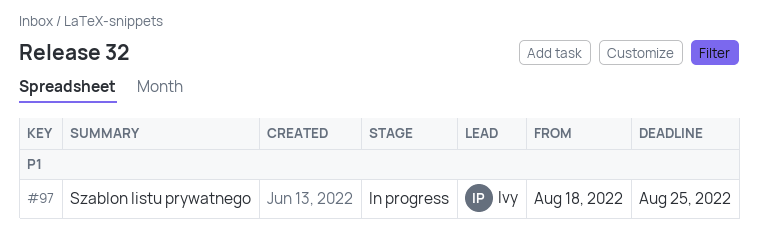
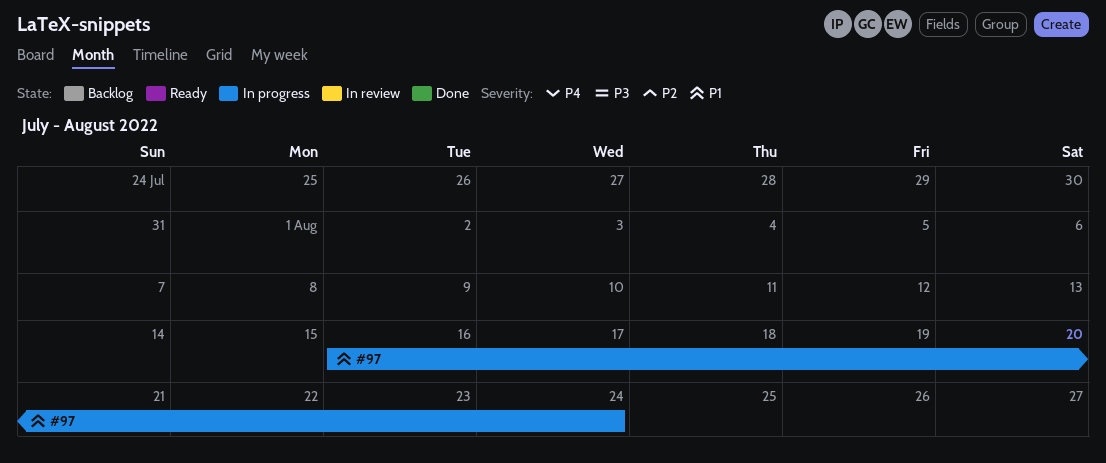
#97, start: Aug 18 -> Aug 16
#97, due: Aug 25 -> Aug 24

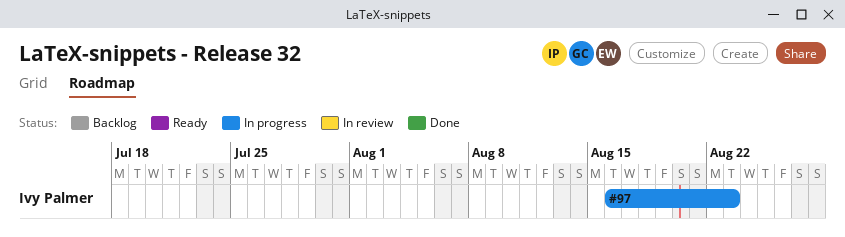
#97, due: Aug 24 -> Aug 23

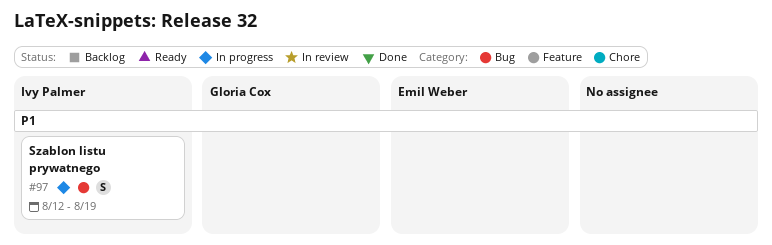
#97, start: Aug 16 -> Aug 12
#97, due: Aug 23 -> Aug 19

